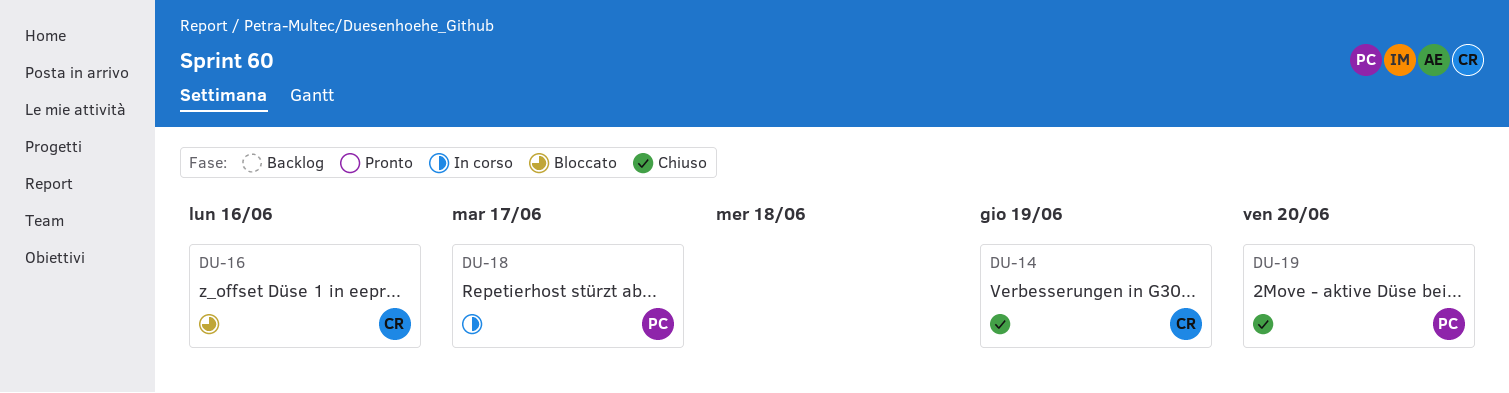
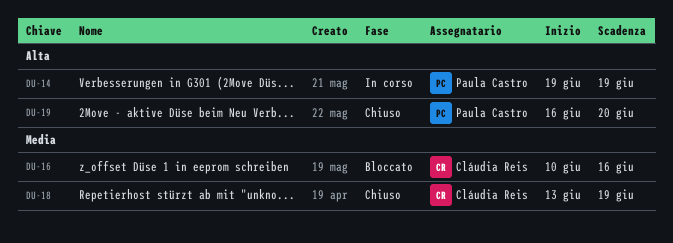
DU-14, status: Chiuso -> In corso
DU-14, owner: Cláudia Reis -> Paula Castro
DU-18, status: In corso -> Chiuso
DU-18, owner: Paula Castro -> Cláudia Reis
DU-18, due: Jun 17 -> Jun 19

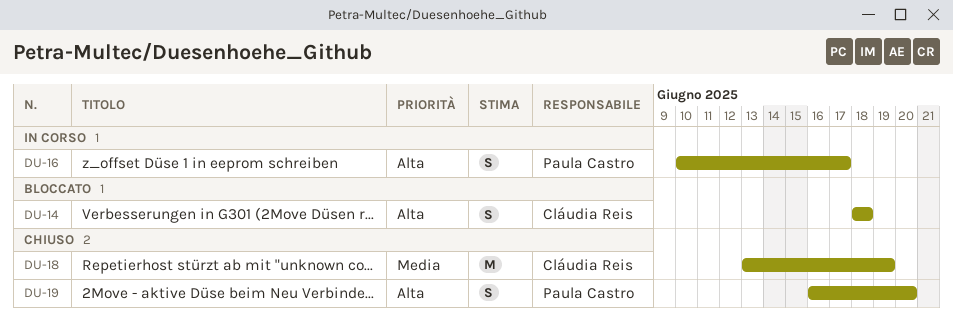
DU-14, status: In corso -> Bloccato
DU-14, owner: Paula Castro -> Cláudia Reis
DU-14, start: Jun 19 -> Jun 18
DU-14, due: Jun 19 -> Jun 18
DU-16, status: Bloccato -> In corso
DU-16, owner: Cláudia Reis -> Paula Castro
DU-16, priority: Media -> Alta
DU-16, due: Jun 16 -> Jun 17

